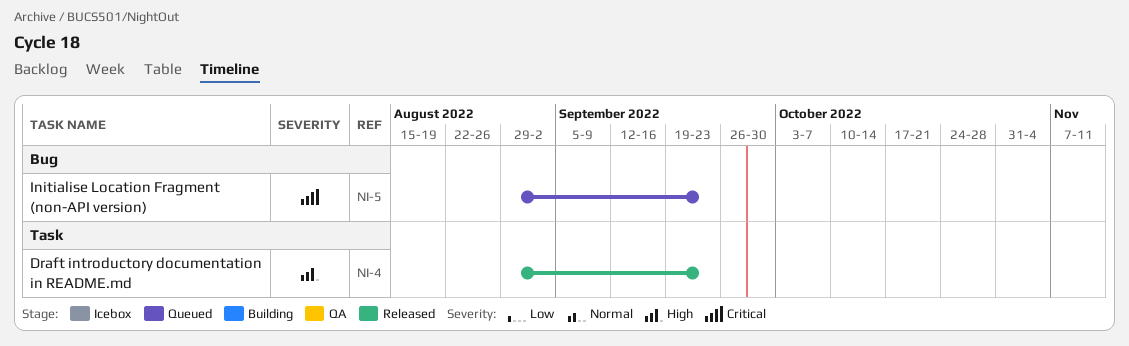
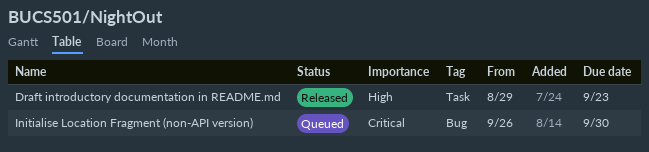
Initialise Location Fragment (non-API version), start: Aug 29 -> Sep 26
Initialise Location Fragment (non-API version), due: Sep 23 -> Sep 30

